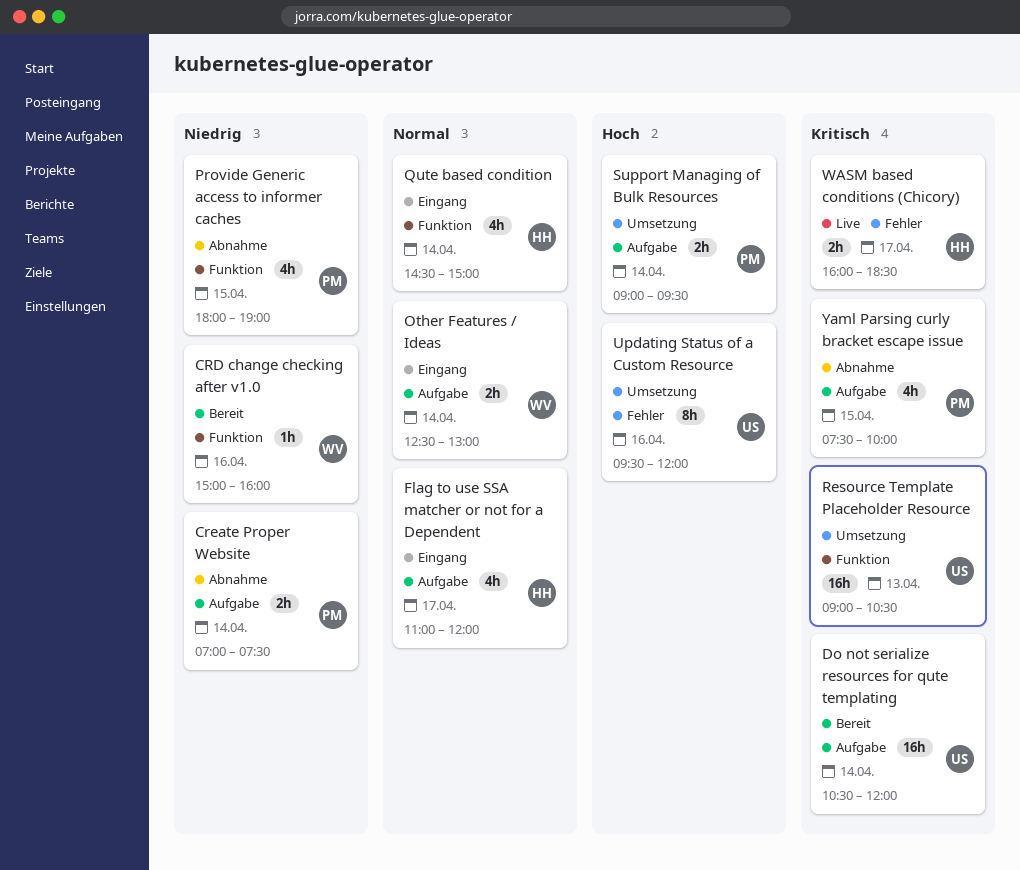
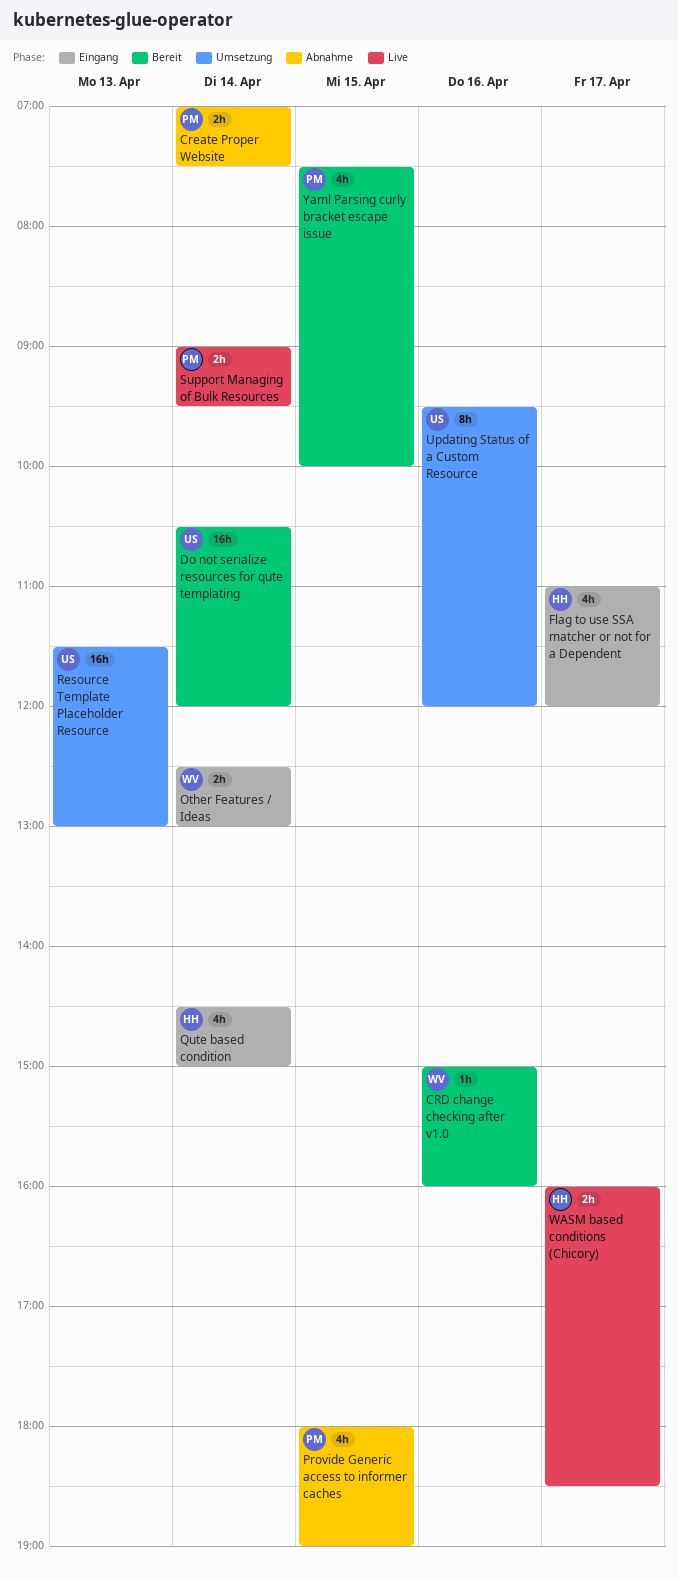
Resource Template Placeholder Resource, begins: 09:00 -> 11:30
Resource Template Placeholder Resource, ends: 10:30 -> 13:00
Support Managing of Bulk Resources, status: Umsetzung -> Live
Yaml Parsing curly bracket escape issue, status: Abnahme -> Bereit

